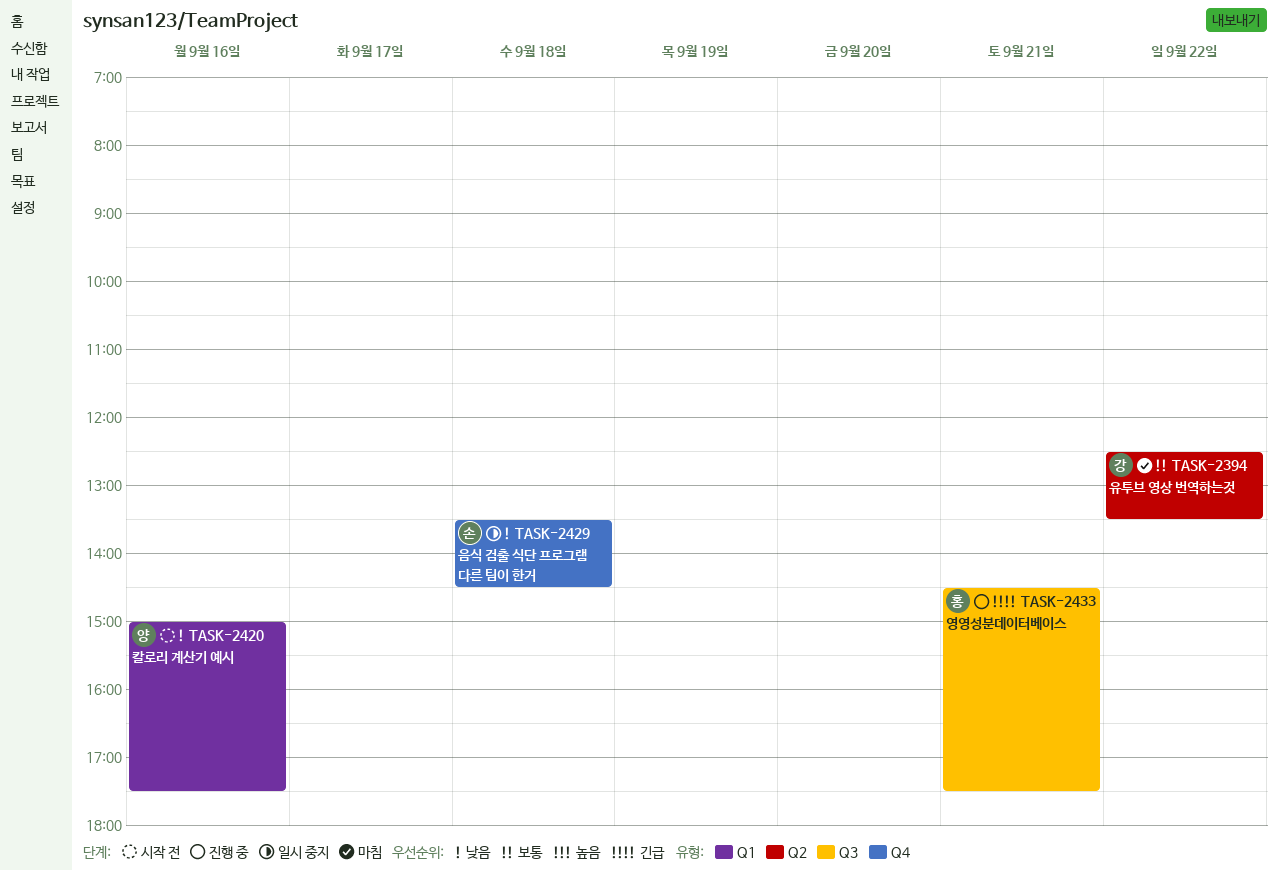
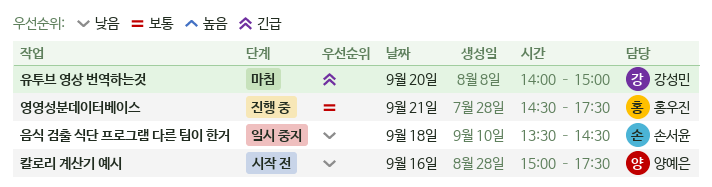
영영성분데이터베이스, priority: 긴급 -> 보통
유투브 영상 번역하는것, priority: 보통 -> 긴급
유투브 영상 번역하는것, day: Sep 22 -> Sep 20
유투브 영상 번역하는것, begins: 12:30 -> 14:00
유투브 영상 번역하는것, ends: 13:30 -> 15:00

